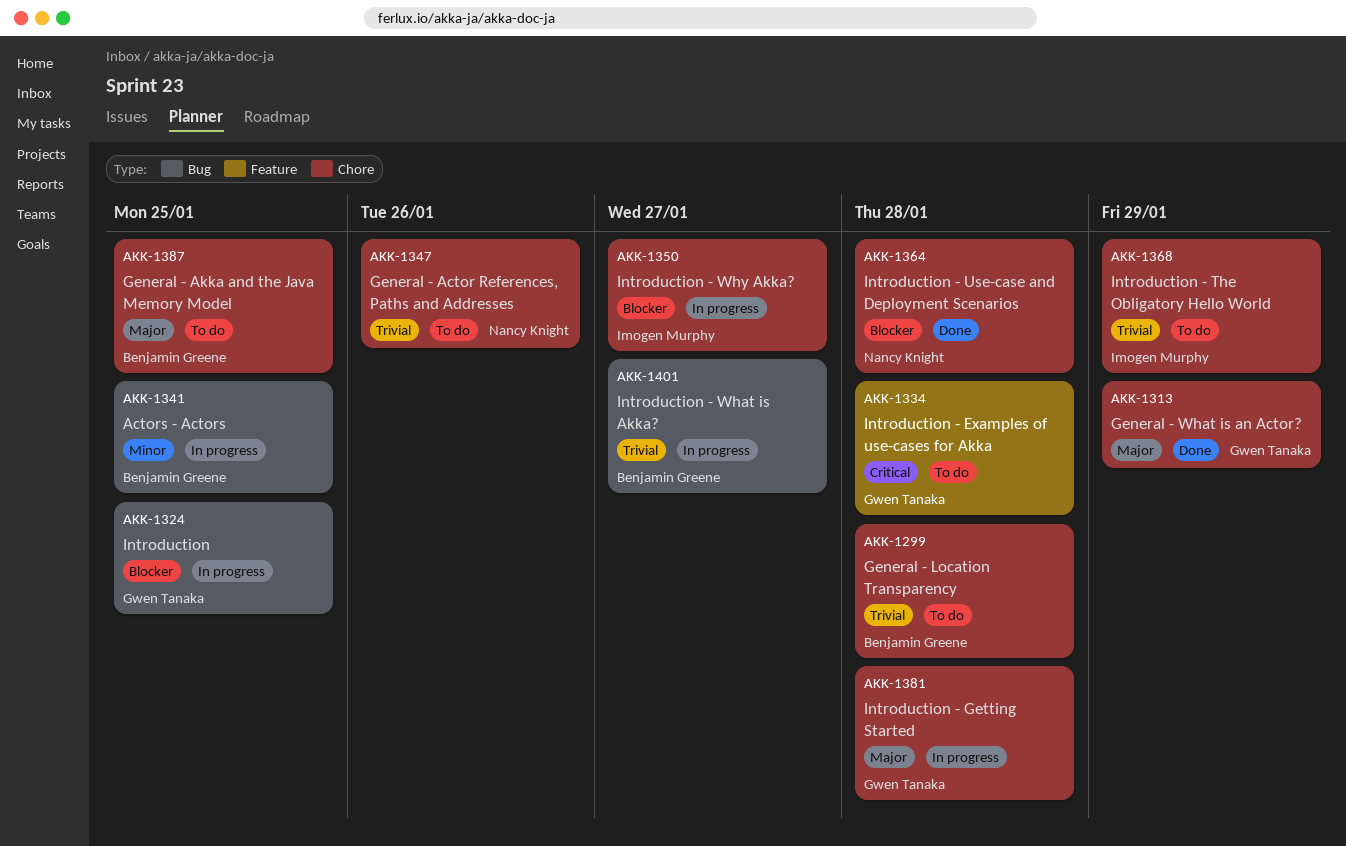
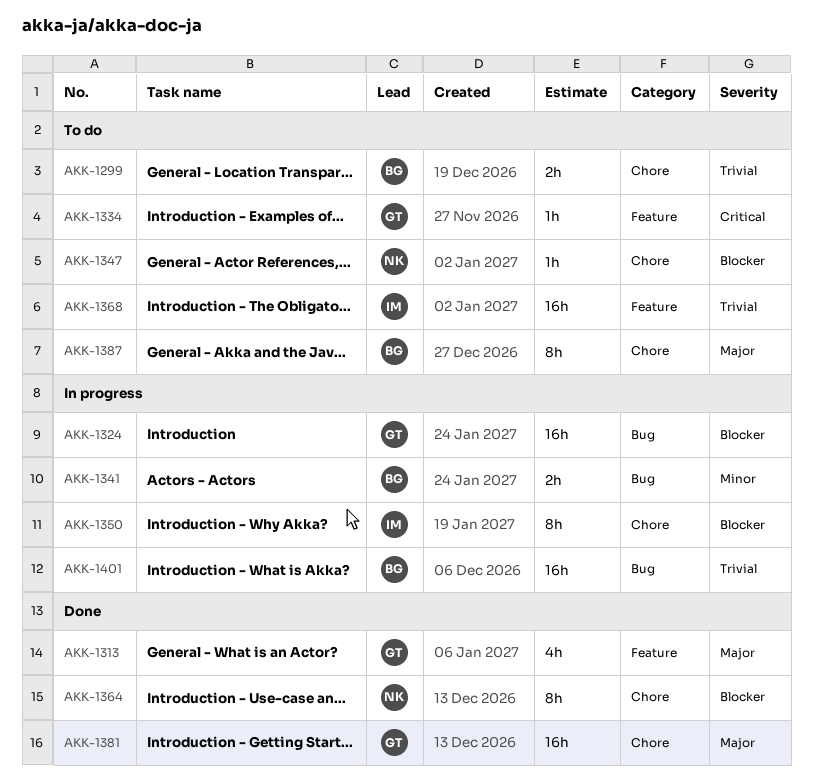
AKK-1313, label: Chore -> Feature
AKK-1347, priority: Trivial -> Blocker
AKK-1368, label: Chore -> Feature
AKK-1381, status: In progress -> Done

